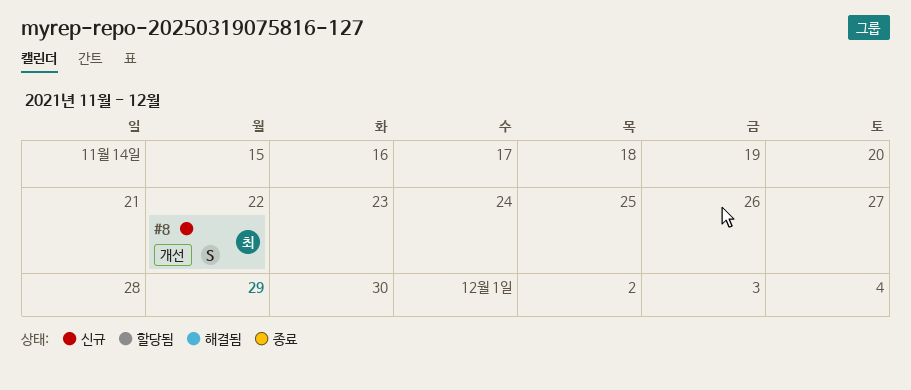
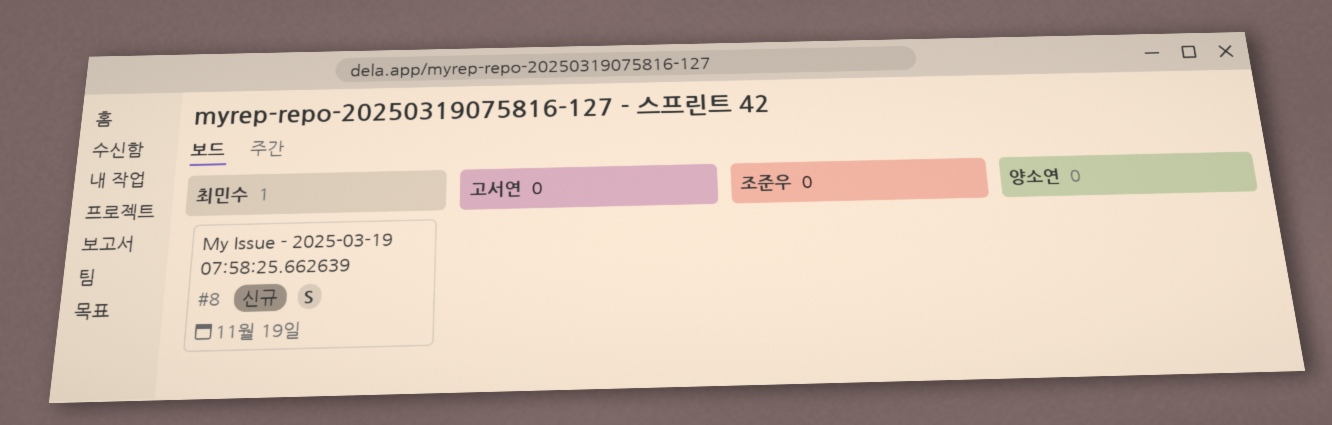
#8, due: Nov 22 -> Nov 19

